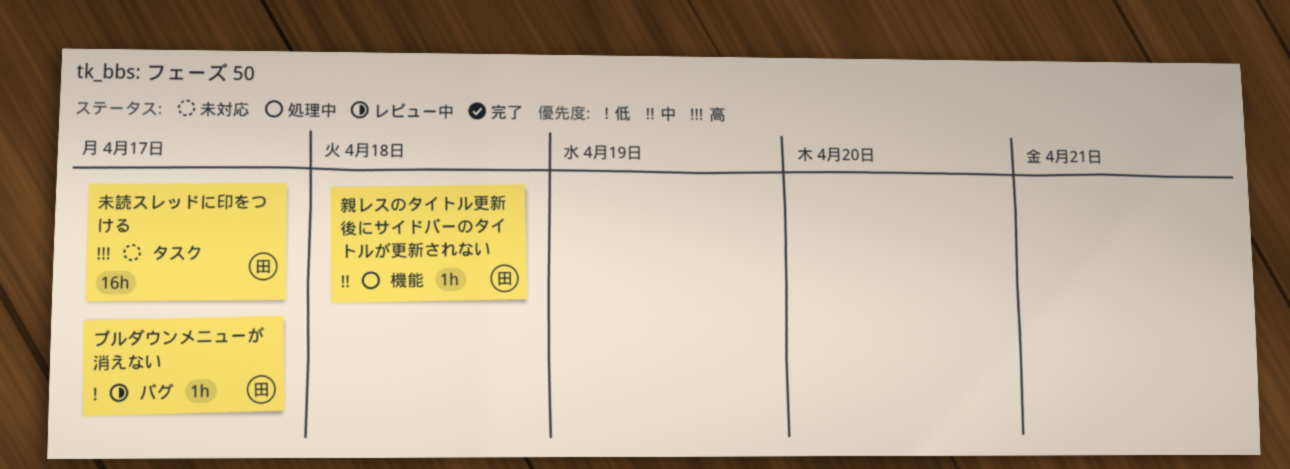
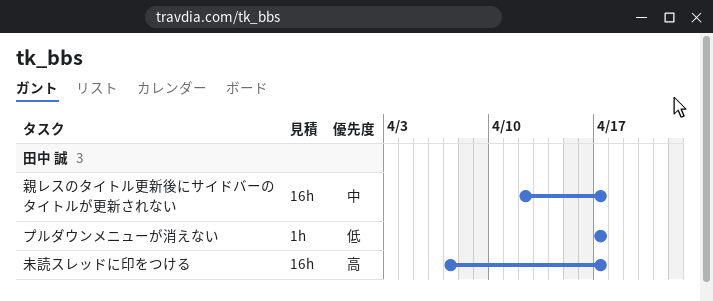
親レスのタイトル更新後にサイドバーのタイトルが更新されない, estimate: 1h -> 16h
親レスのタイトル更新後にサイドバーのタイトルが更新されない, due: Apr 18 -> Apr 17

